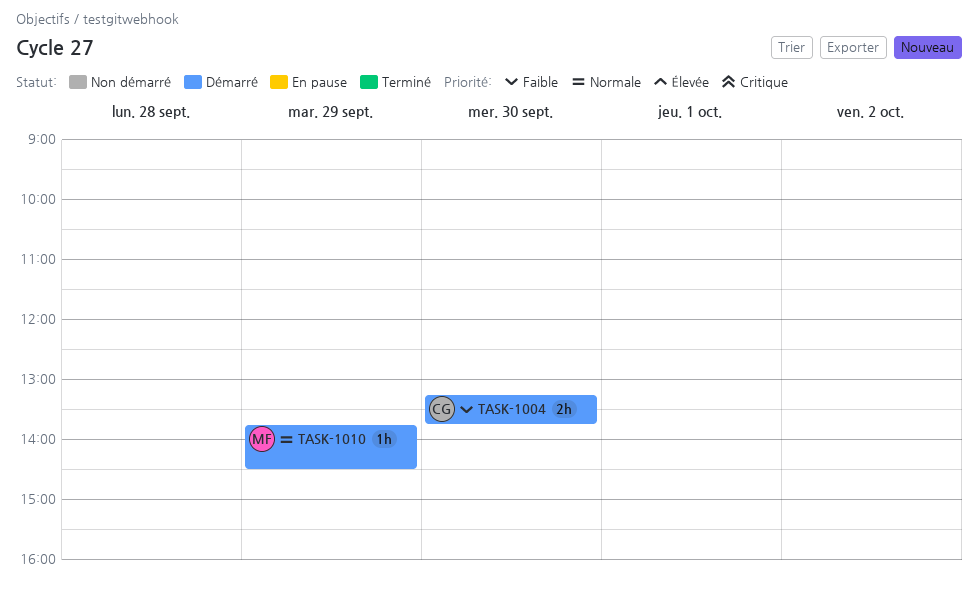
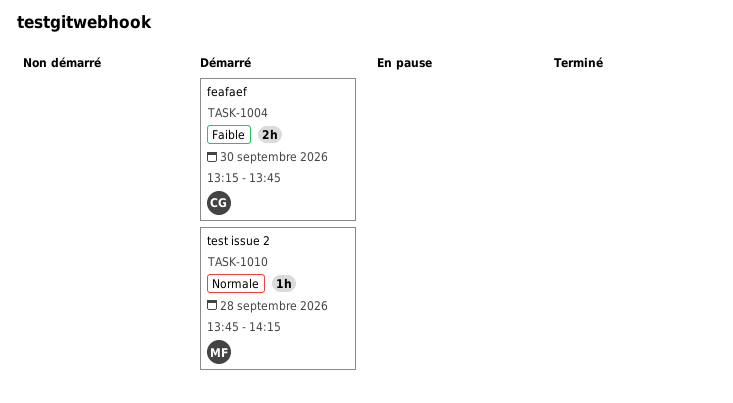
TASK-1010, day: Sep 29 -> Sep 28
TASK-1010, ends: 14:30 -> 14:15

